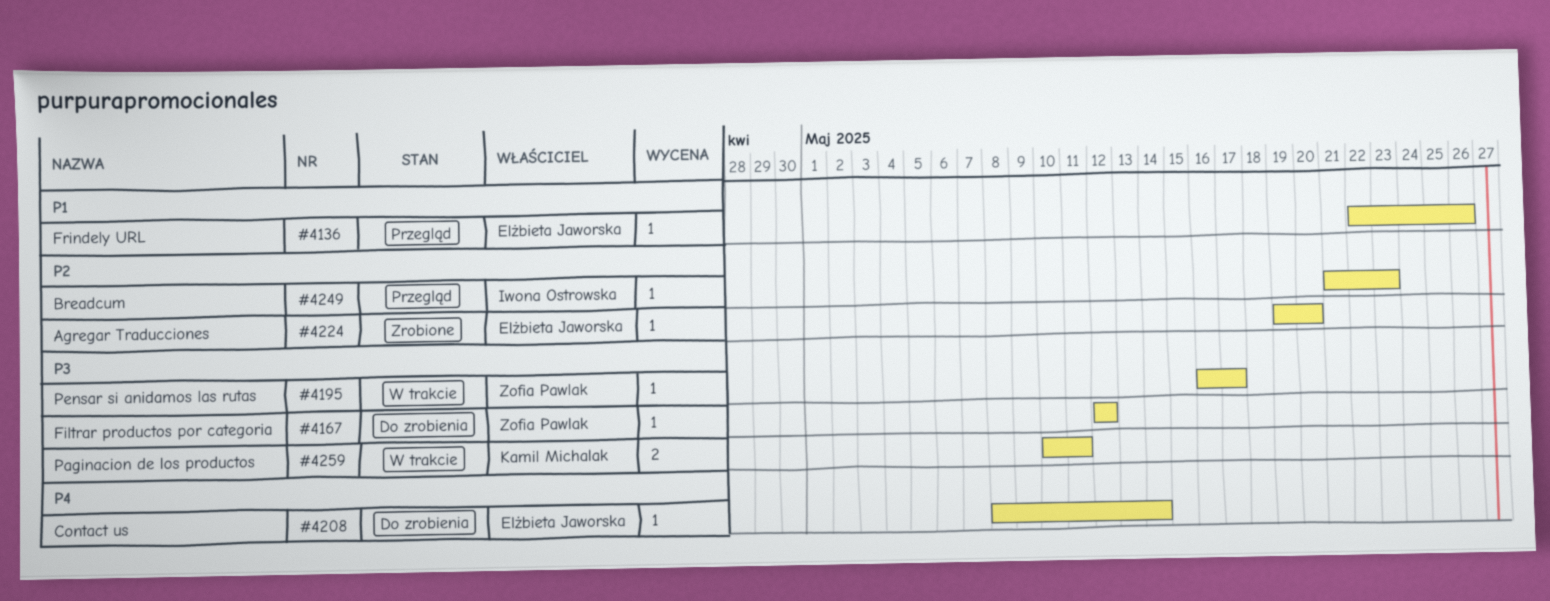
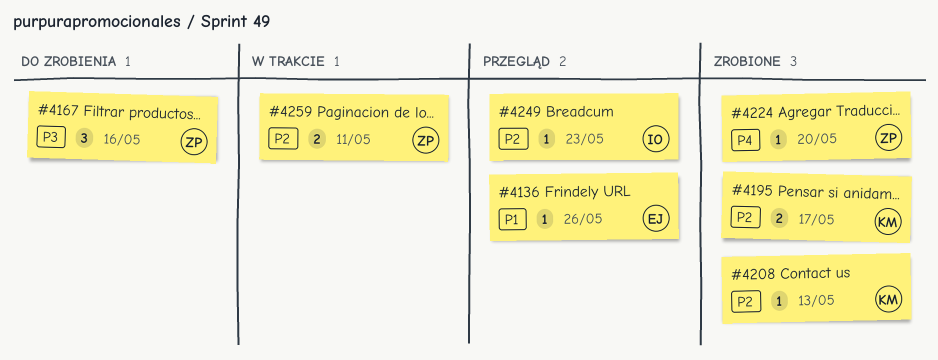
#4167, estimate: 1 -> 3
#4167, due: May 12 -> May 16
#4195, status: W trakcie -> Zrobione
#4195, owner: Zofia Pawlak -> Kamil Michalak
#4195, priority: P3 -> P2
#4195, estimate: 1 -> 2
#4208, status: Do zrobienia -> Zrobione
#4208, owner: Elżbieta Jaworska -> Kamil Michalak
#4208, priority: P4 -> P2
#4208, due: May 14 -> May 13
#4224, owner: Elżbieta Jaworska -> Zofia Pawlak
#4224, priority: P2 -> P4
#4259, owner: Kamil Michalak -> Zofia Pawlak
#4259, priority: P3 -> P2

